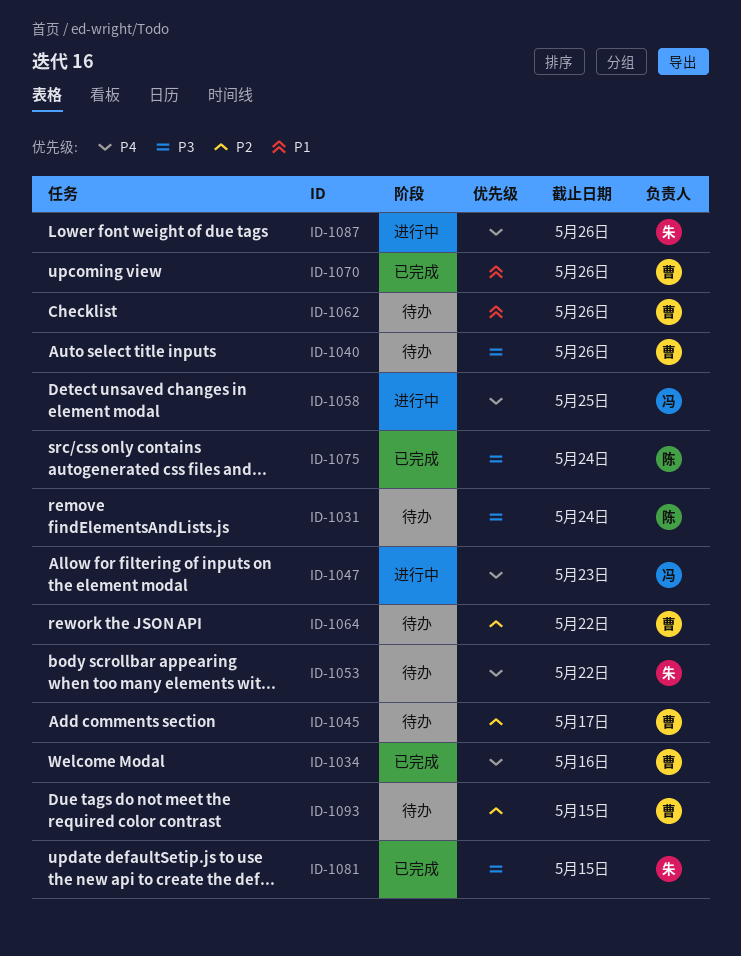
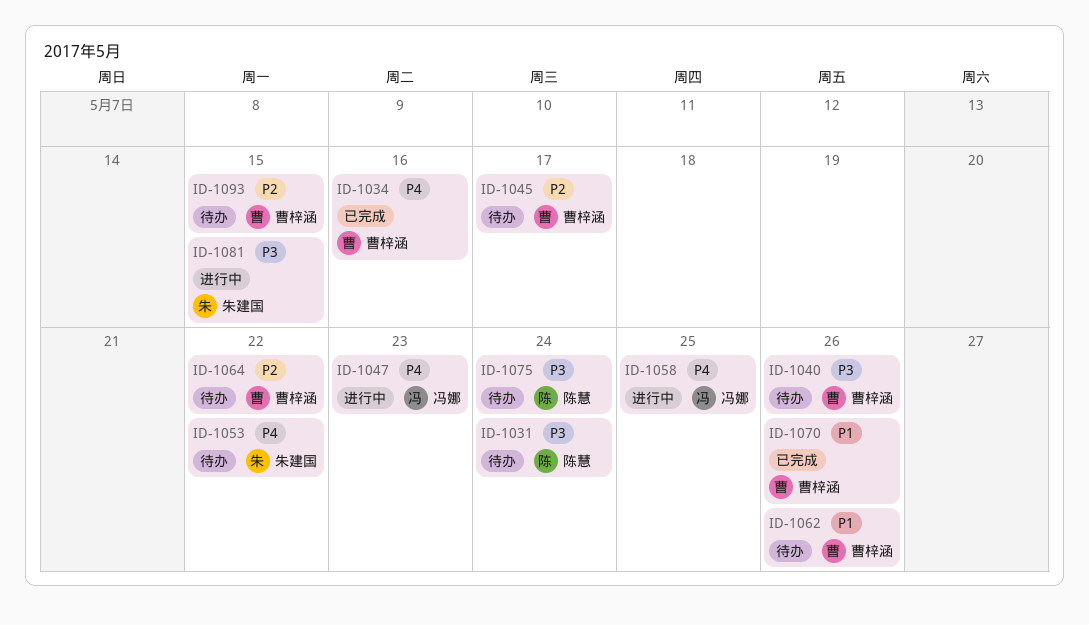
ID-1075, status: 已完成 -> 待办
ID-1081, status: 已完成 -> 进行中
ID-1087: present -> none

